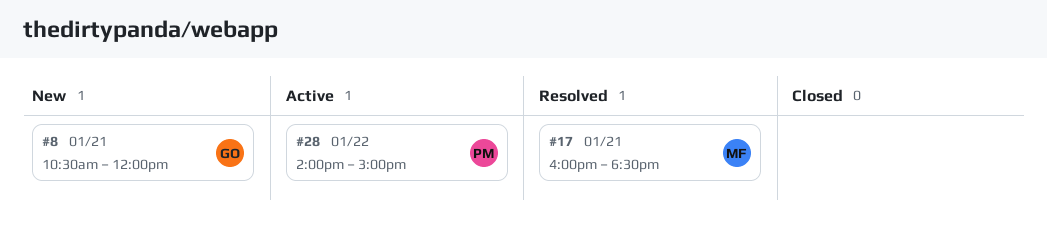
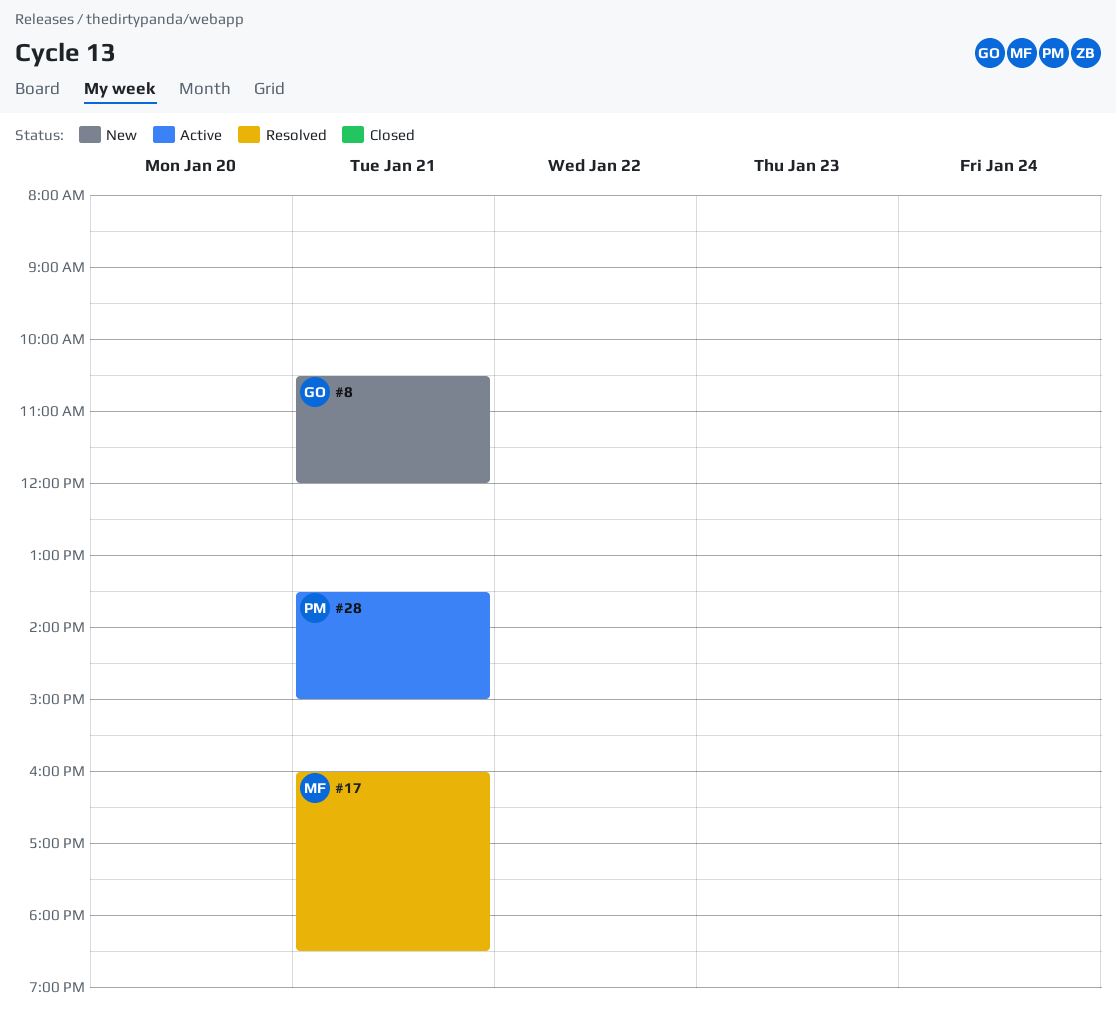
#28, day: Jan 22 -> Jan 21
#28, begins: 14:00 -> 13:30

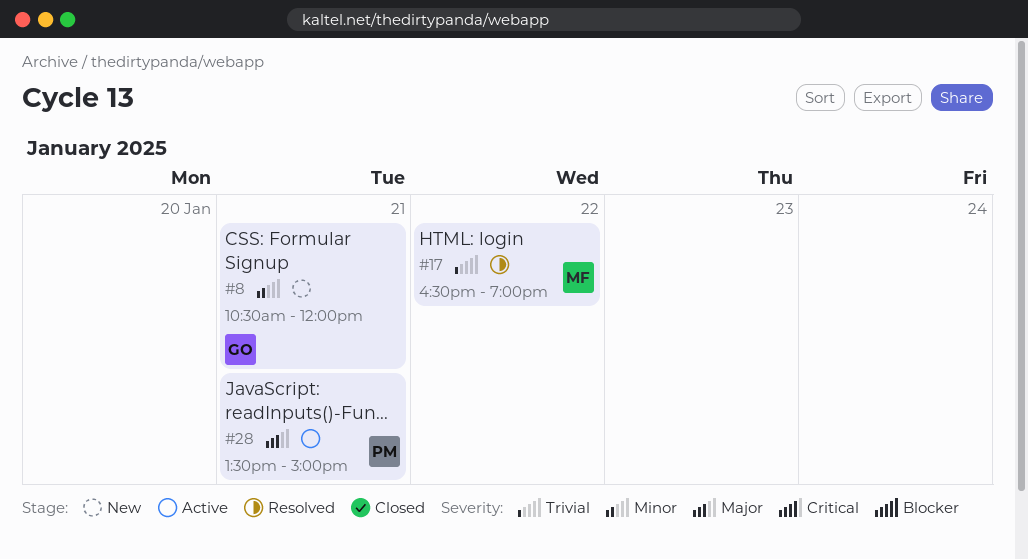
#17, day: Jan 21 -> Jan 22
#17, begins: 16:00 -> 16:30
#17, ends: 18:30 -> 19:00

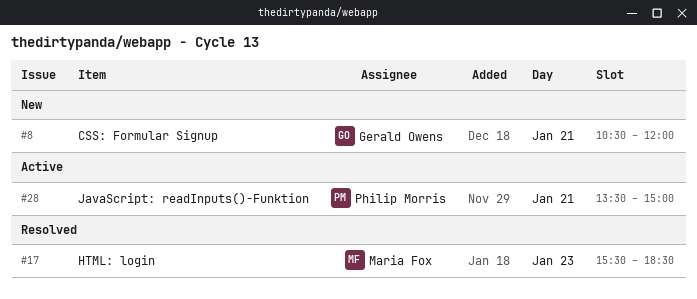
#17, day: Jan 22 -> Jan 23
#17, begins: 16:30 -> 15:30
#17, ends: 19:00 -> 18:30

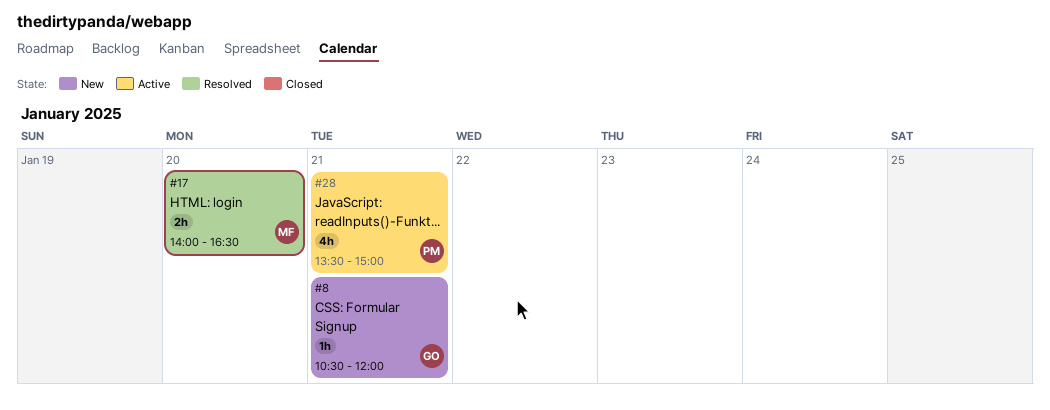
#17, day: Jan 23 -> Jan 20
#17, begins: 15:30 -> 14:00
#17, ends: 18:30 -> 16:30

